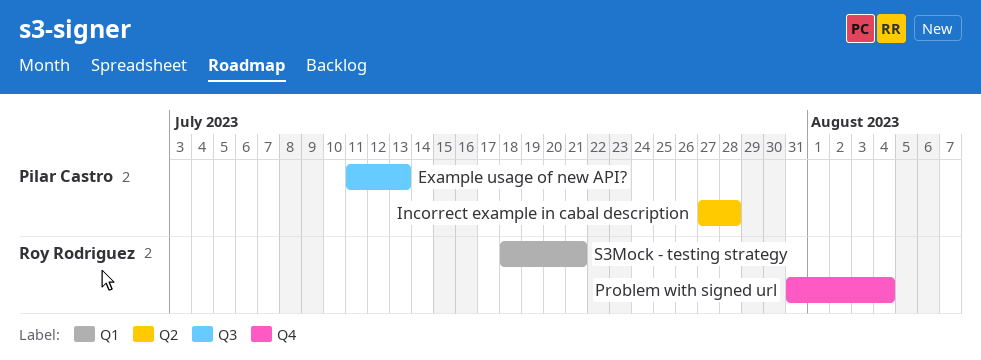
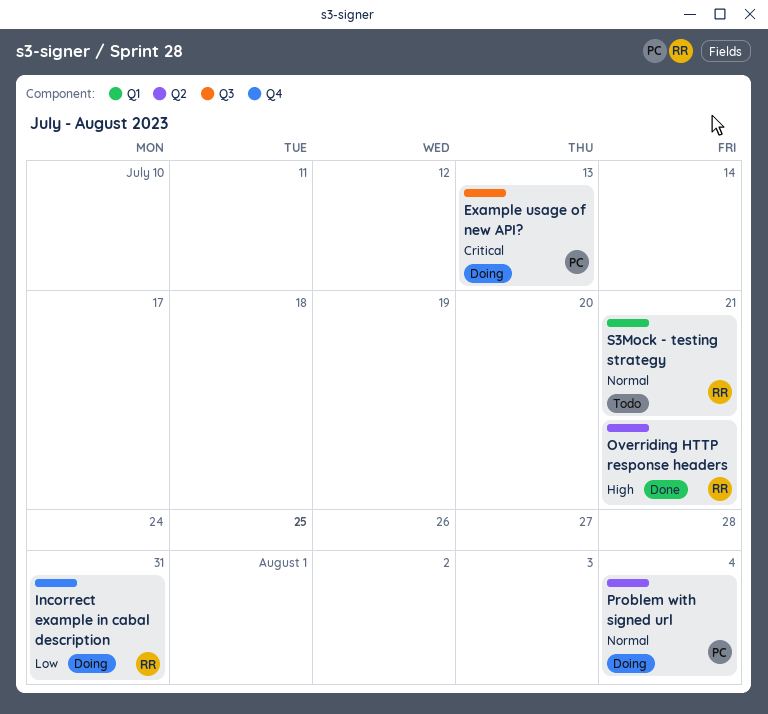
Incorrect example in cabal description, owner: Pilar Castro -> Roy Rodriguez
Incorrect example in cabal description, label: Q2 -> Q4
Incorrect example in cabal description, due: Jul 28 -> Jul 31
Overriding HTTP response headers: none -> present
Problem with signed url, owner: Roy Rodriguez -> Pilar Castro
Problem with signed url, label: Q4 -> Q2

